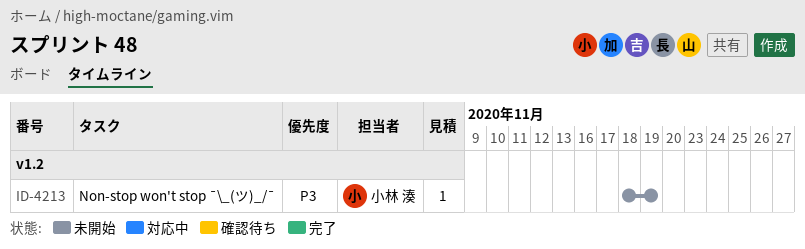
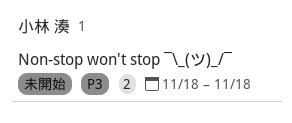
Non-stop won't stop ¯\_(ツ)_/¯, estimate: 1 -> 2
Non-stop won't stop ¯\_(ツ)_/¯, due: Nov 19 -> Nov 18

